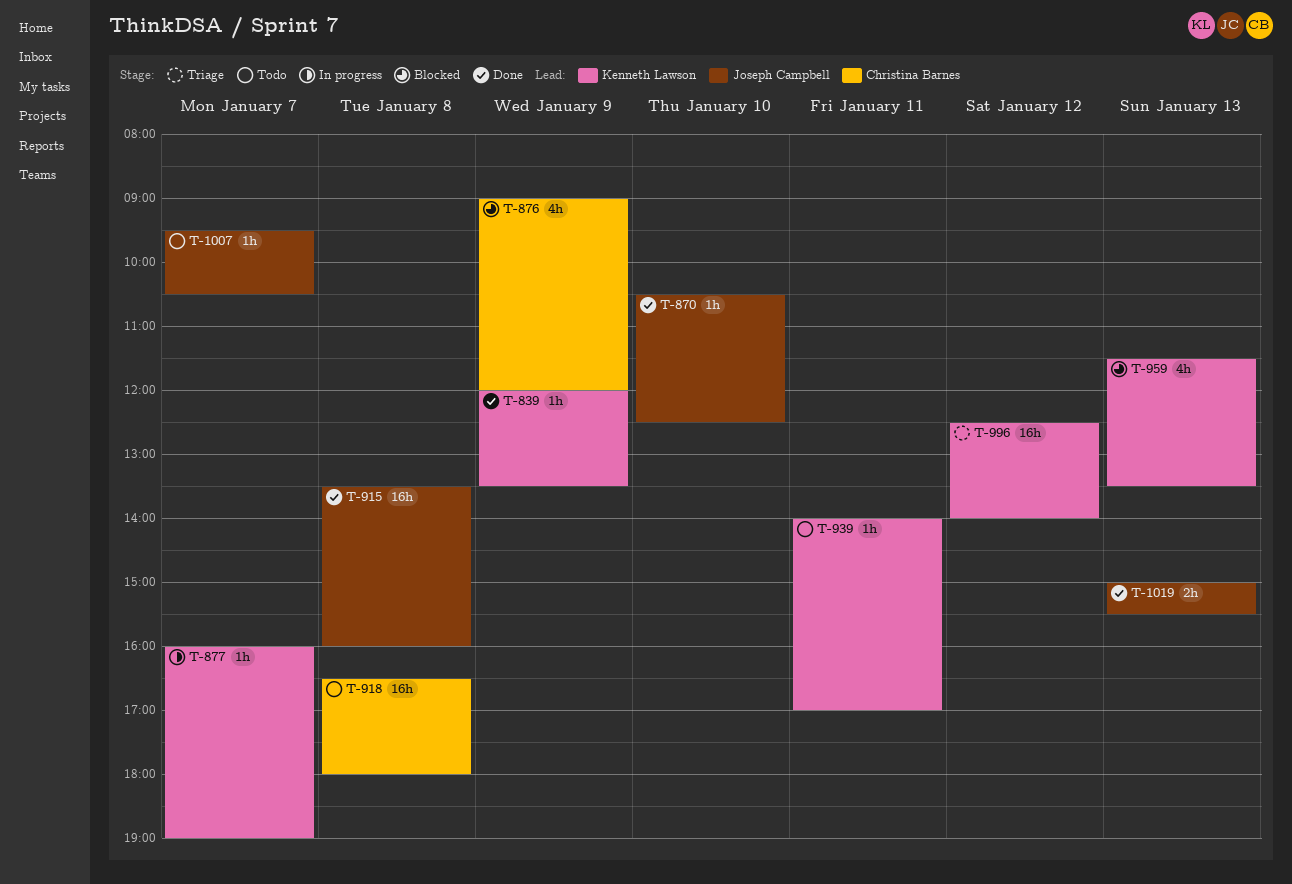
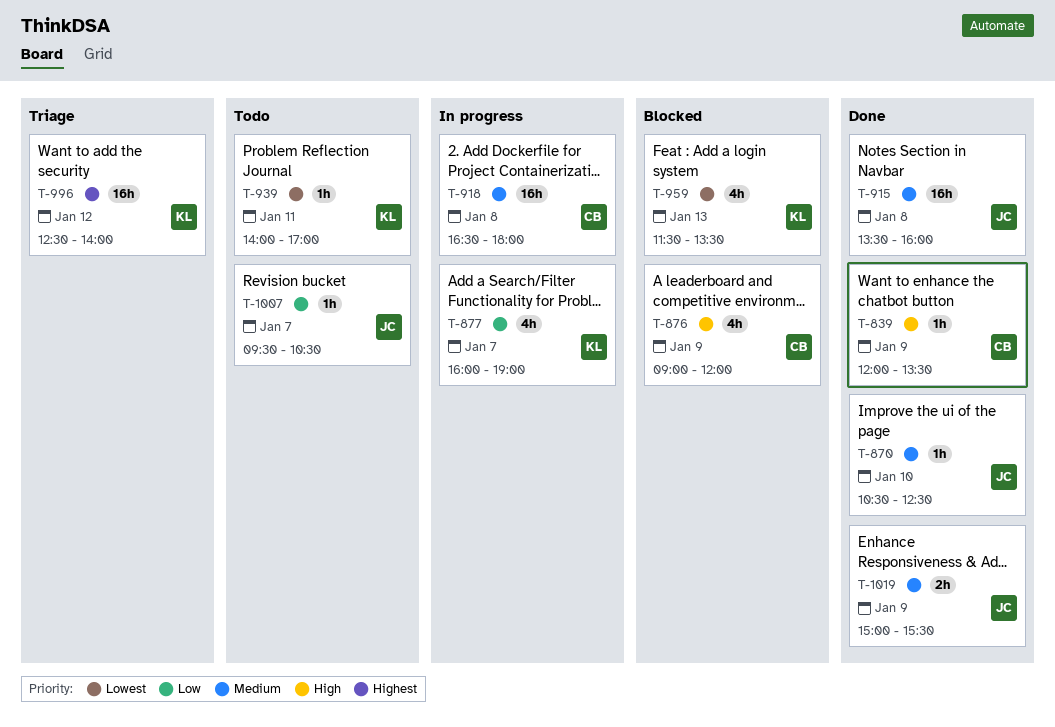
T-839, owner: Kenneth Lawson -> Christina Barnes
T-877, estimate: 1h -> 4h
T-918, status: Todo -> In progress
T-1019, day: Jan 13 -> Jan 9

